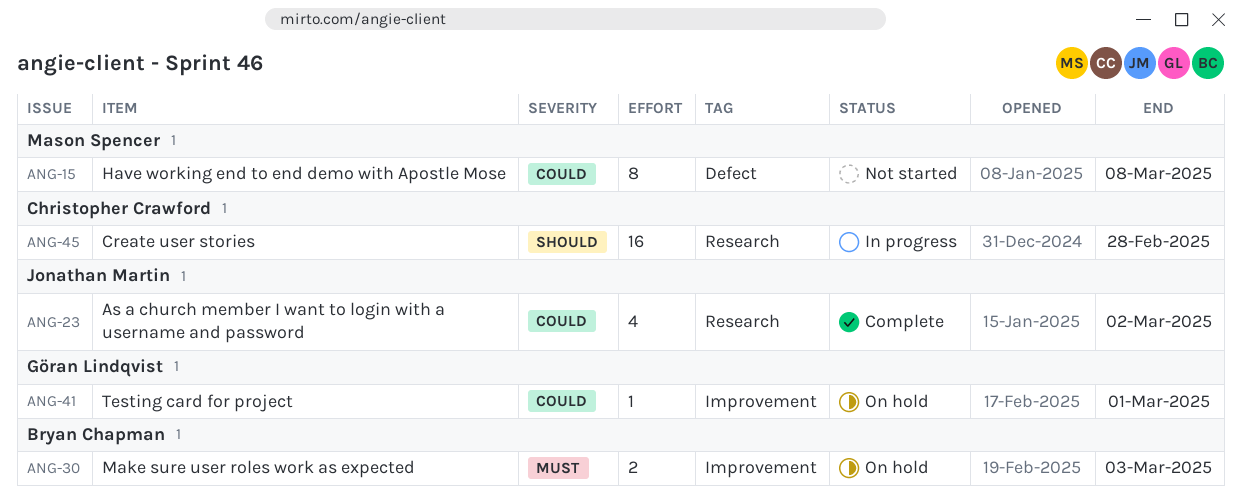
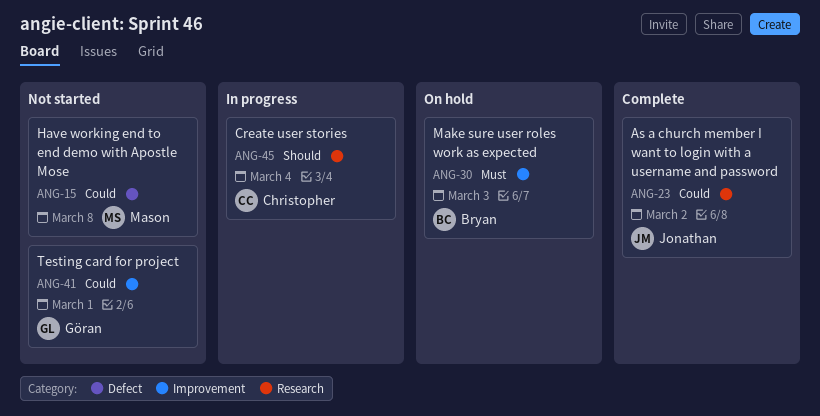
ANG-41, status: On hold -> Not started
ANG-45, due: Feb 28 -> Mar 4

